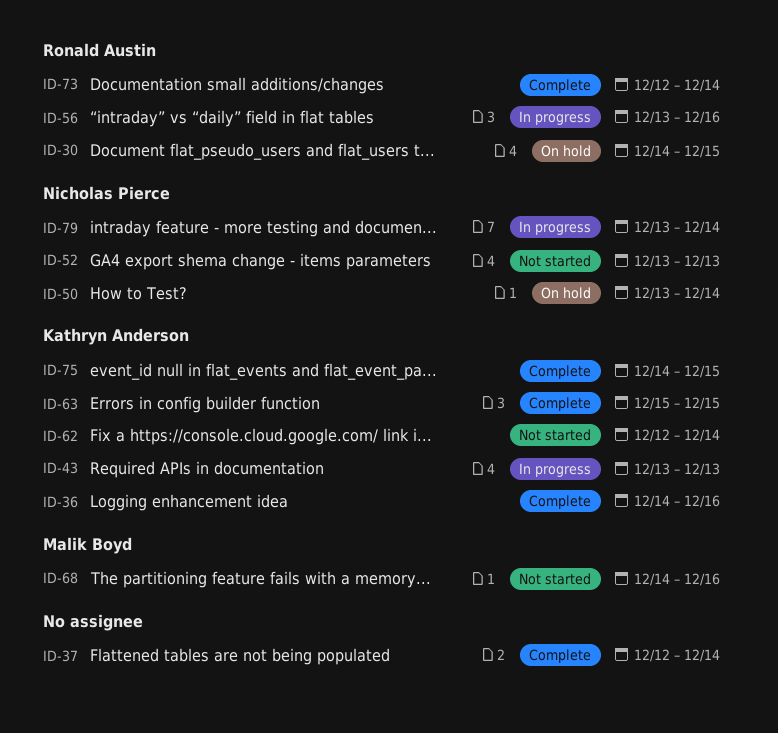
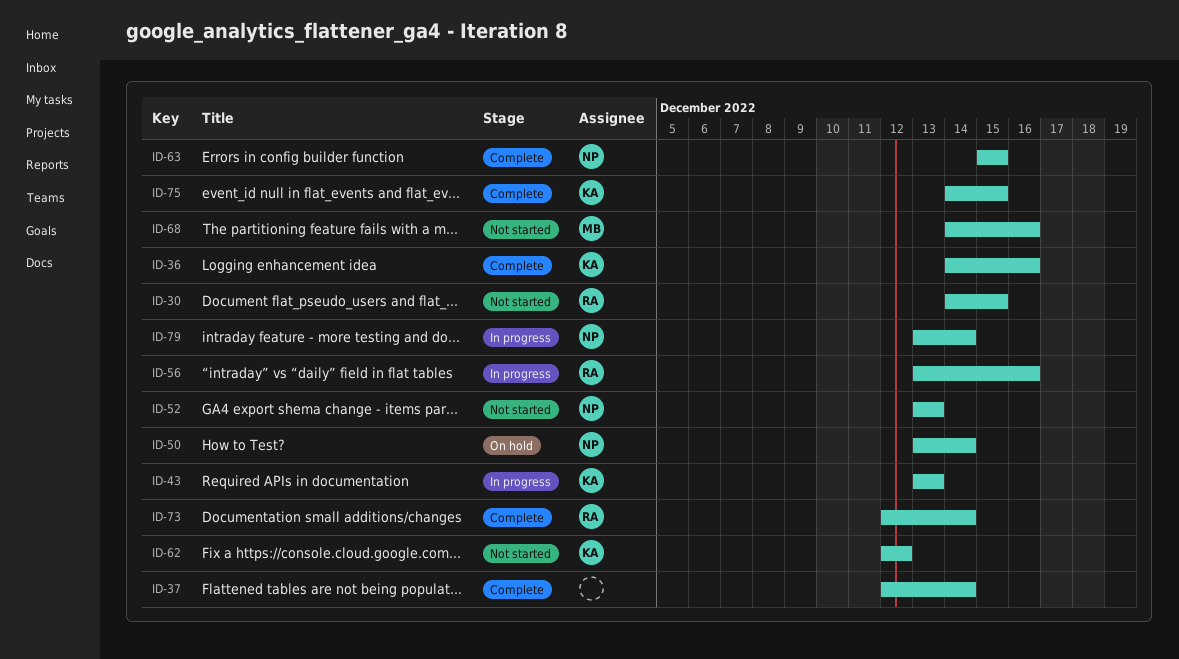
ID-30, status: On hold -> Not started
ID-62, due: Dec 14 -> Dec 12
ID-63, owner: Kathryn Anderson -> Nicholas Pierce

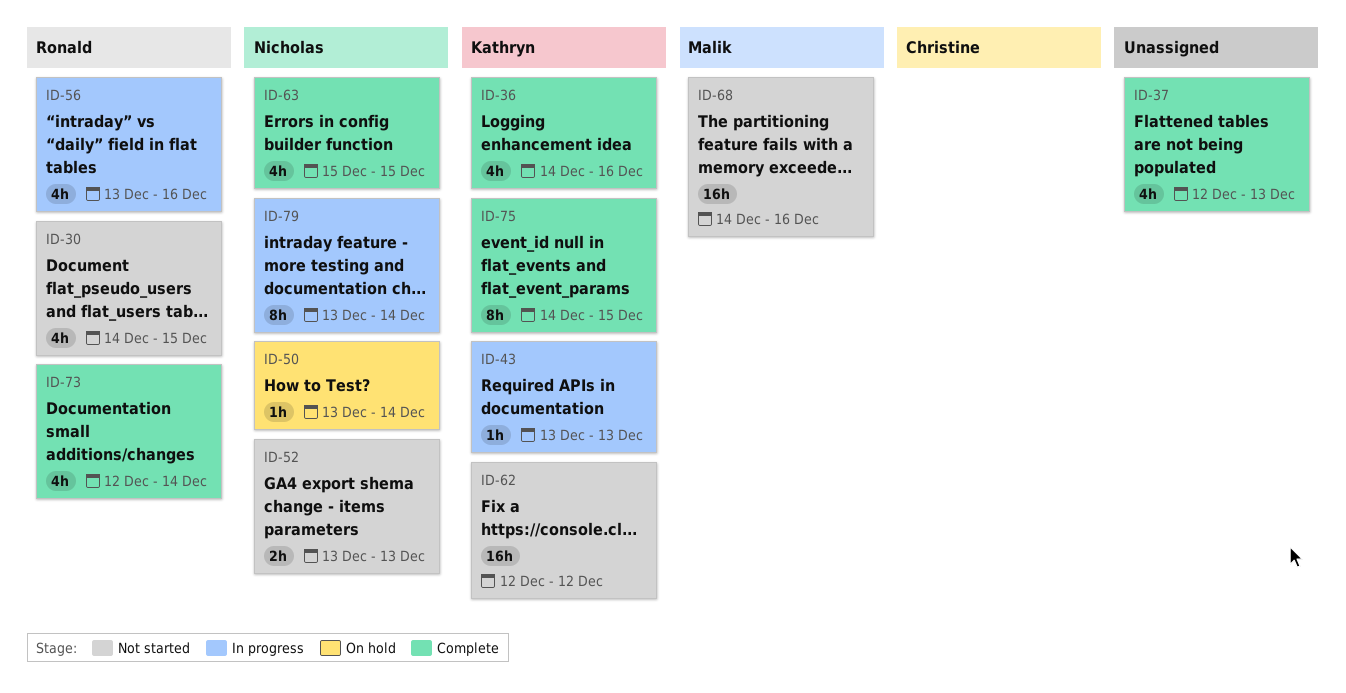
ID-37, due: Dec 14 -> Dec 13

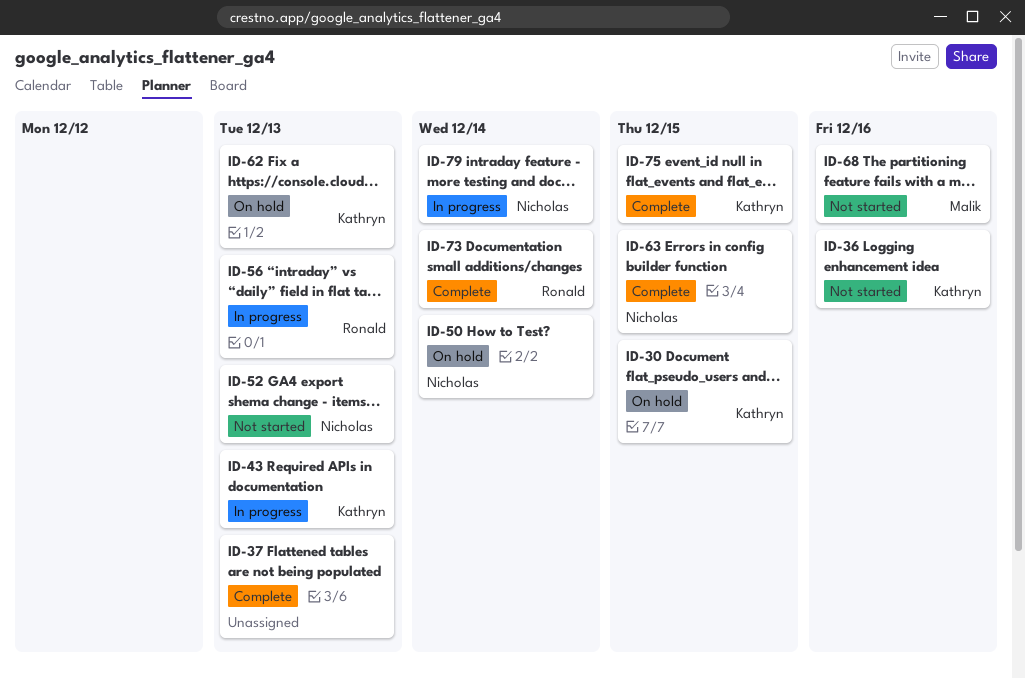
ID-30, status: Not started -> On hold
ID-30, owner: Ronald -> Kathryn
ID-36, status: Complete -> Not started
ID-56, due: Dec 16 -> Dec 13
ID-62, status: Not started -> On hold
ID-62, due: Dec 12 -> Dec 13

